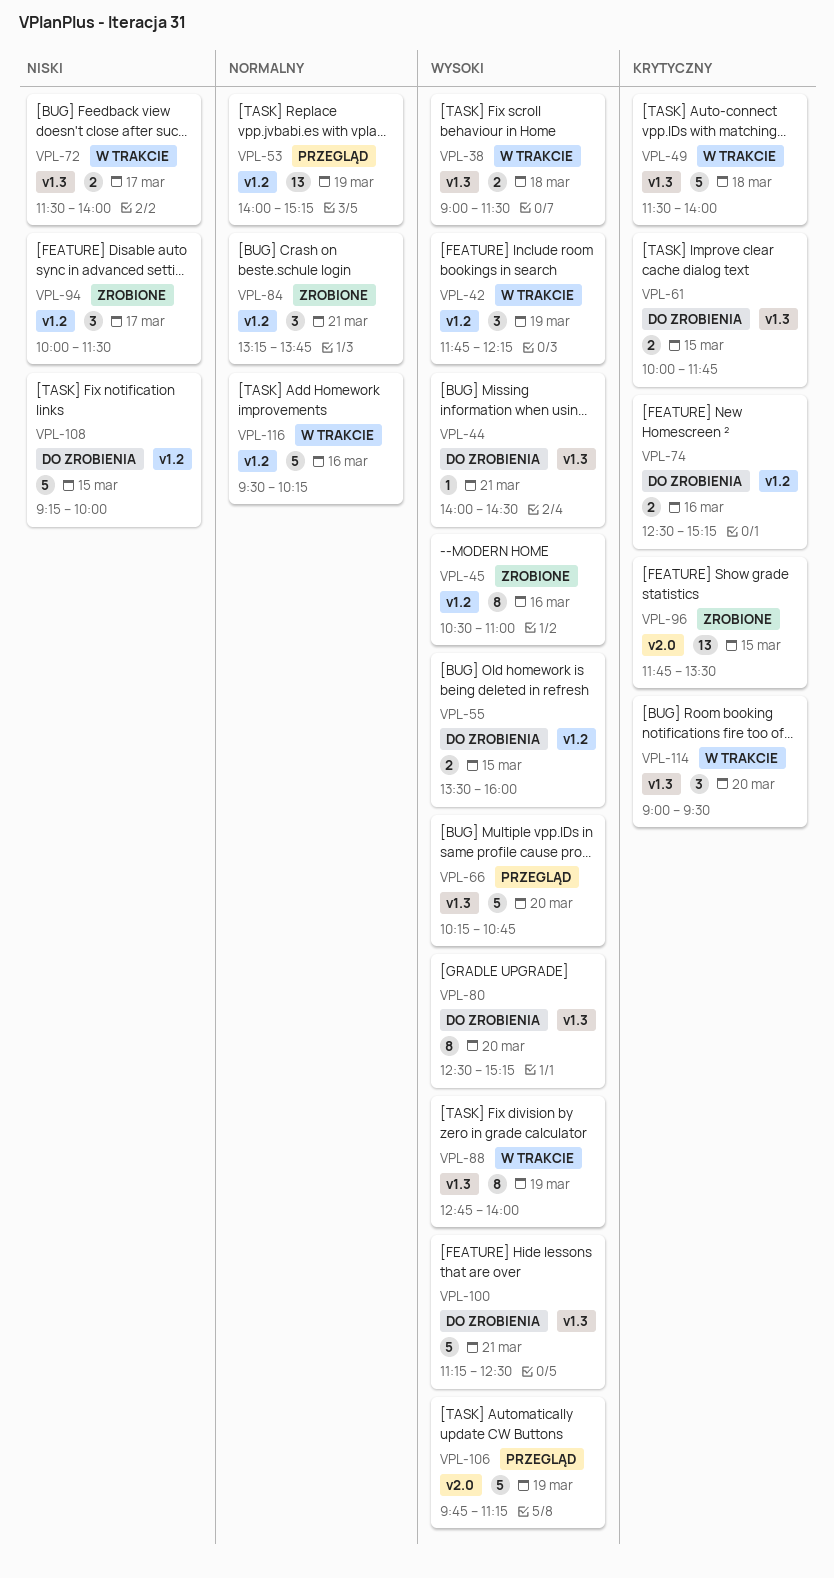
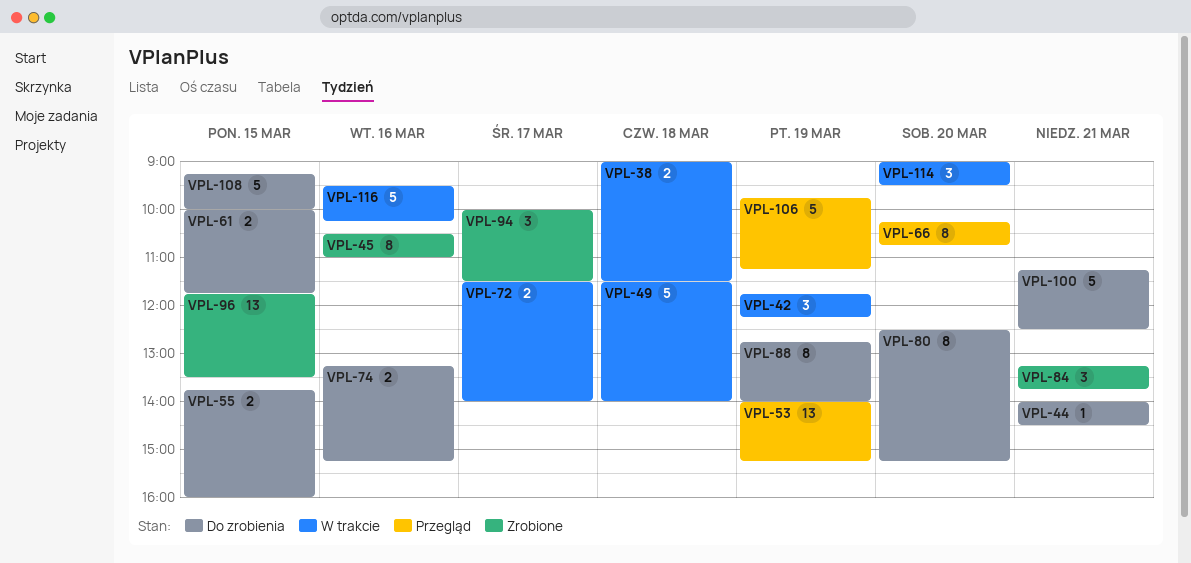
VPL-55, begins: 13:30 -> 13:45
VPL-66, estimate: 5 -> 8
VPL-74, begins: 12:30 -> 13:15
VPL-88, status: W trakcie -> Do zrobienia

